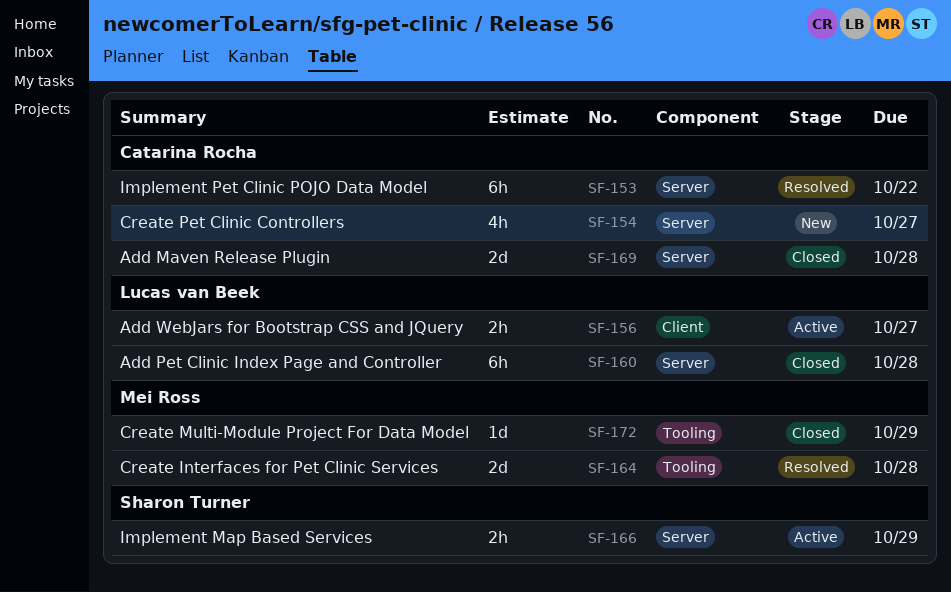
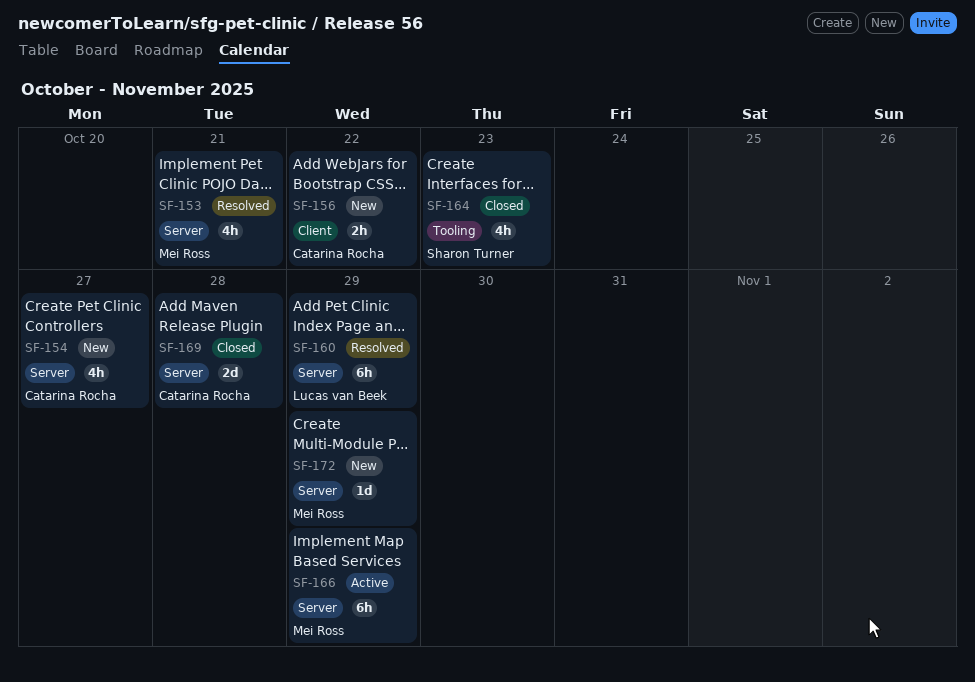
SF-153, owner: Catarina Rocha -> Mei Ross
SF-153, estimate: 6h -> 4h
SF-153, due: Oct 22 -> Oct 21
SF-156, status: Active -> New
SF-156, owner: Lucas van Beek -> Catarina Rocha
SF-156, due: Oct 27 -> Oct 22
SF-160, status: Closed -> Resolved
SF-160, due: Oct 28 -> Oct 29
SF-164, status: Resolved -> Closed
SF-164, owner: Mei Ross -> Sharon Turner
SF-164, estimate: 2d -> 4h
SF-164, due: Oct 28 -> Oct 23
SF-166, owner: Sharon Turner -> Mei Ross
SF-166, estimate: 2h -> 6h
SF-172, status: Closed -> New
SF-172, label: Tooling -> Server

